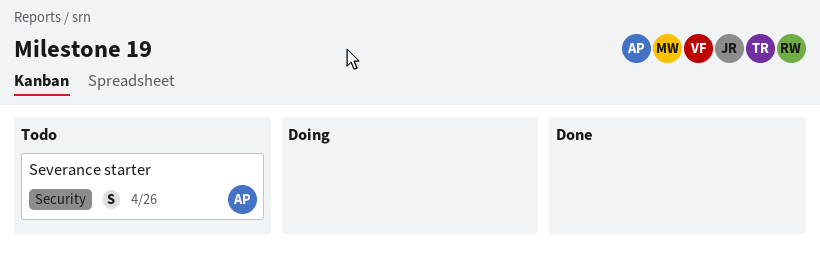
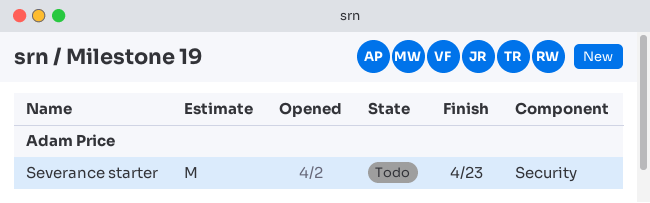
Severance starter, estimate: S -> M
Severance starter, due: Apr 26 -> Apr 23

